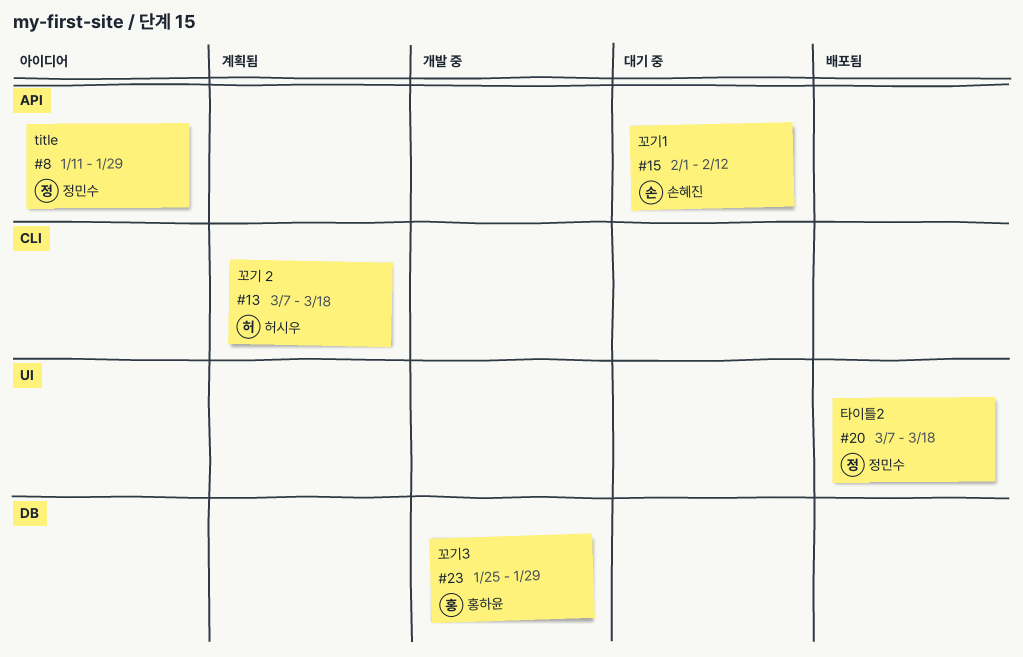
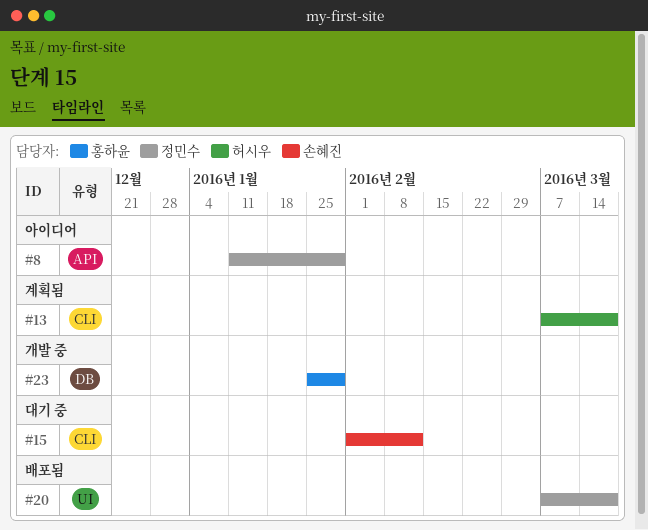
#15, label: API -> CLI

